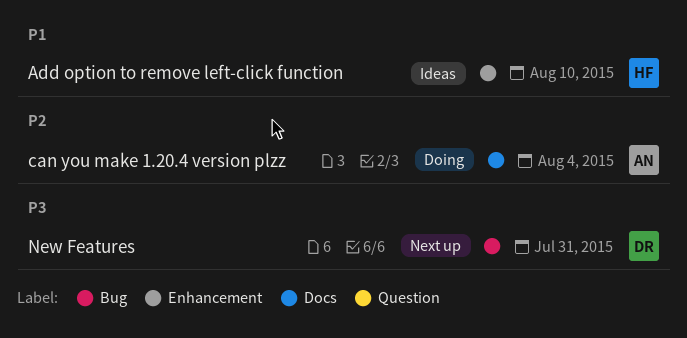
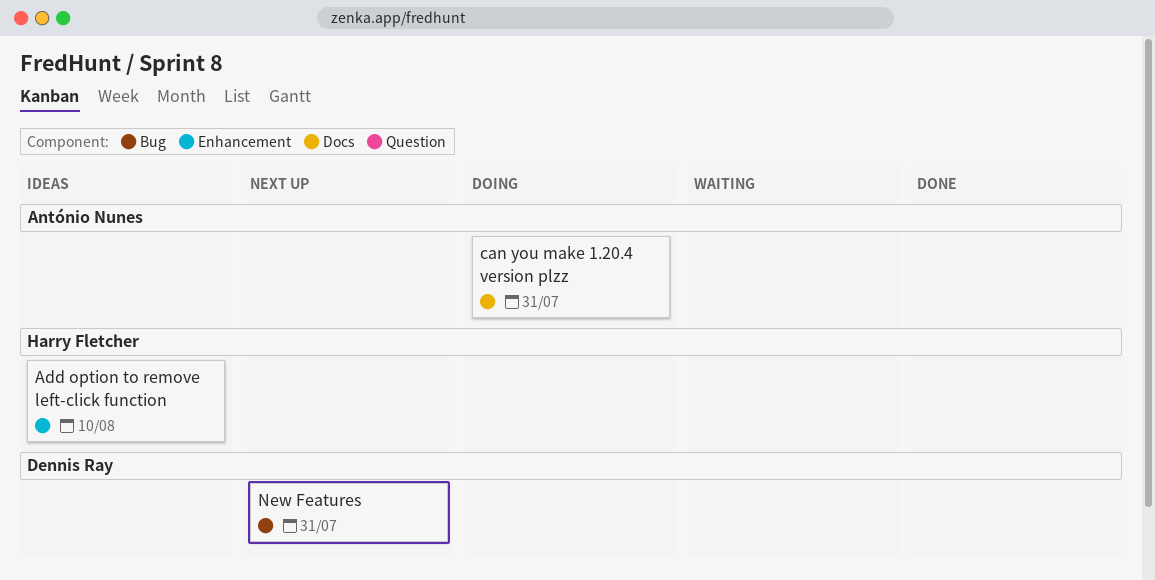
can you make 1.20.4 version plzz, due: Aug 4 -> Jul 31

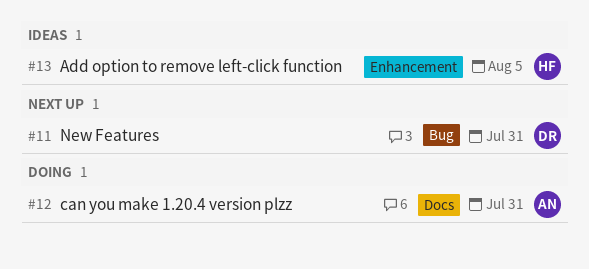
Add option to remove left-click function, due: Aug 10 -> Aug 5

